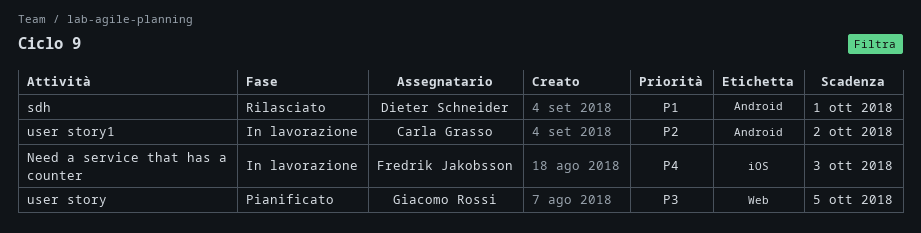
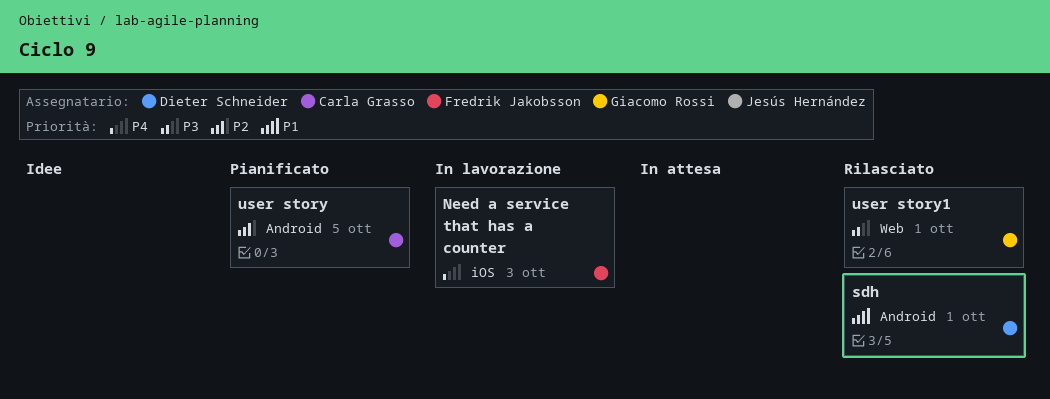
user story, owner: Giacomo Rossi -> Carla Grasso
user story, priority: P3 -> P2
user story, label: Web -> Android
user story1, status: In lavorazione -> Rilasciato
user story1, owner: Carla Grasso -> Giacomo Rossi
user story1, priority: P2 -> P3
user story1, label: Android -> Web
user story1, due: Oct 2 -> Oct 1

